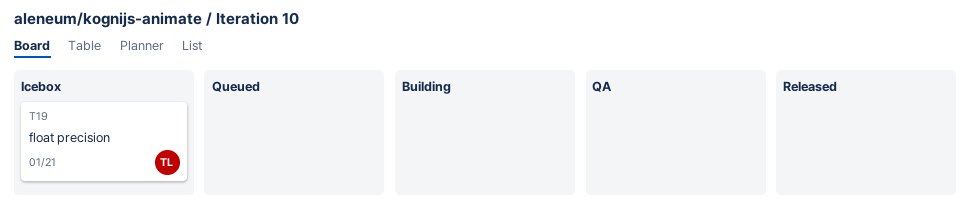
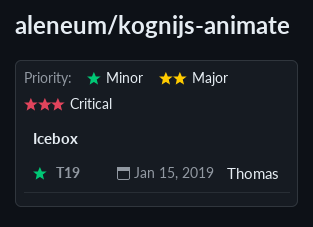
T19, due: Jan 21 -> Jan 15

